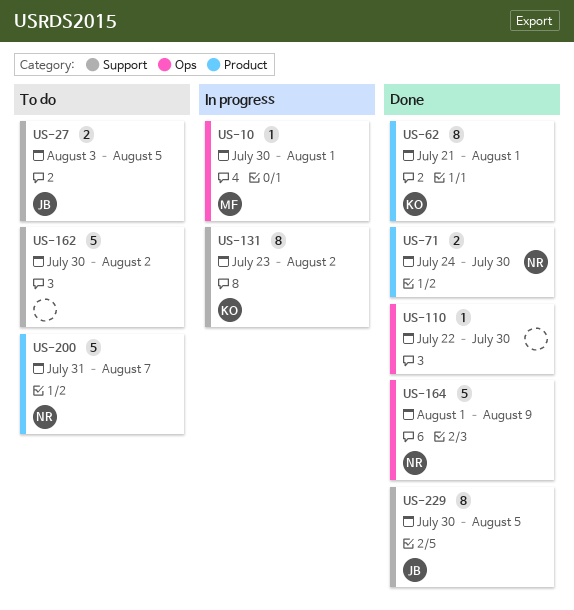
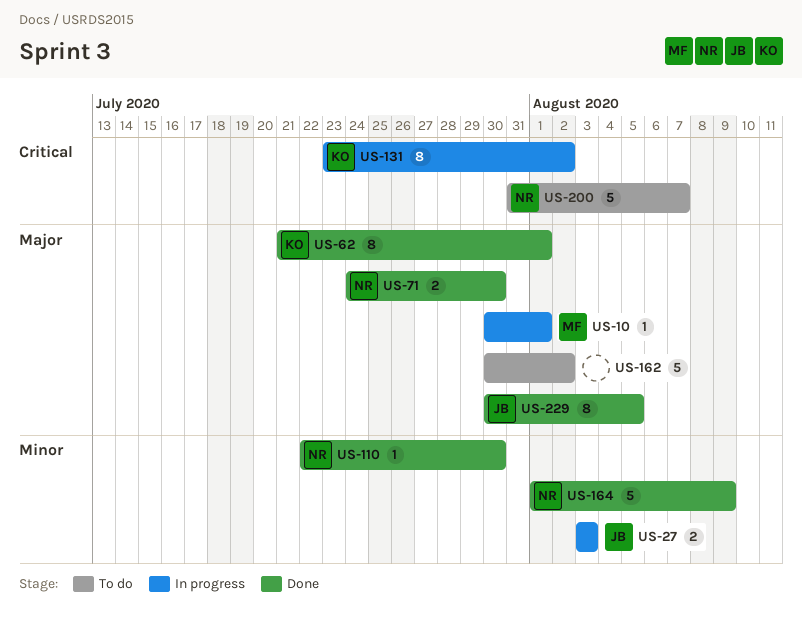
US-27, status: To do -> In progress
US-27, due: Aug 5 -> Aug 3
US-110, owner: none -> NR

